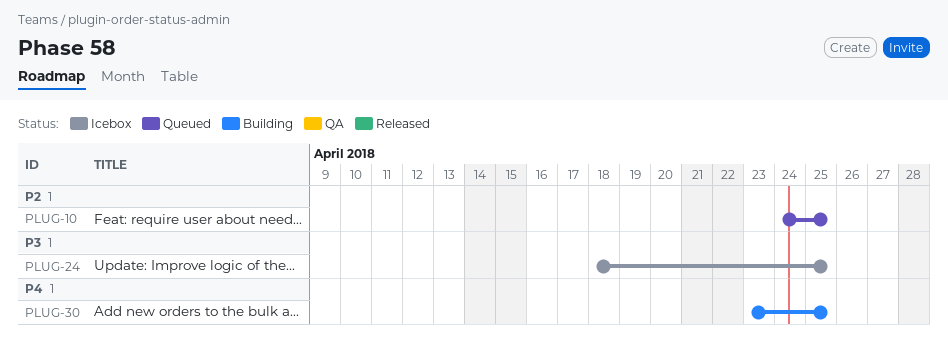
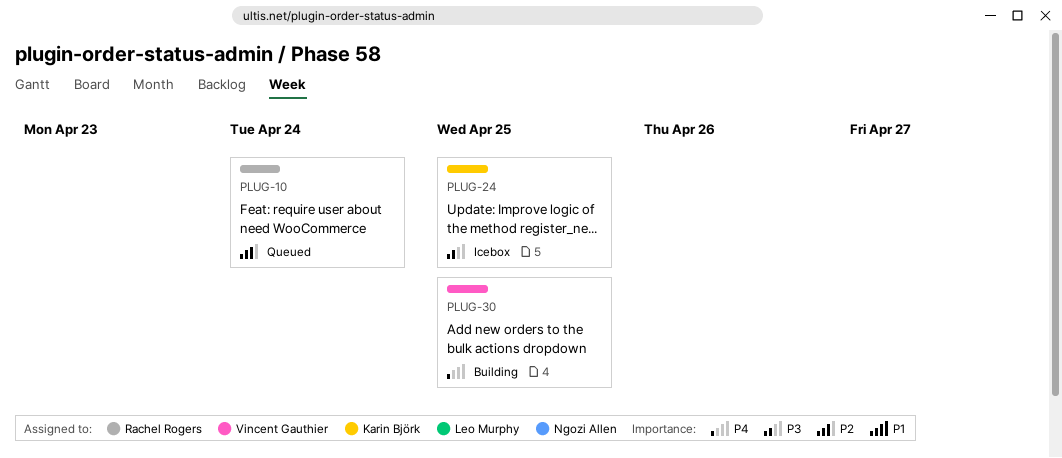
PLUG-10, due: Apr 25 -> Apr 24

